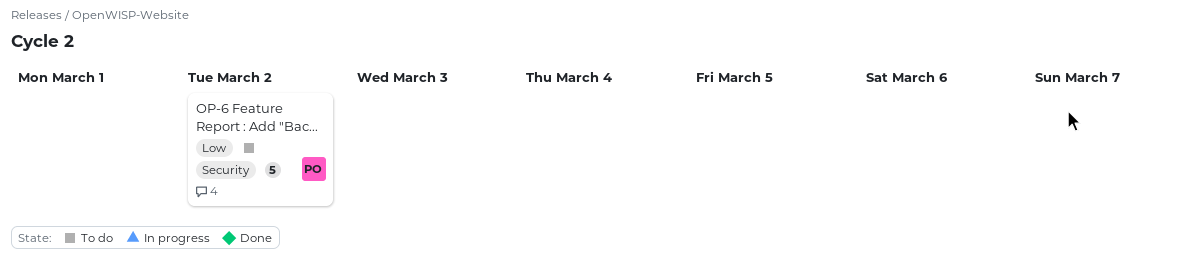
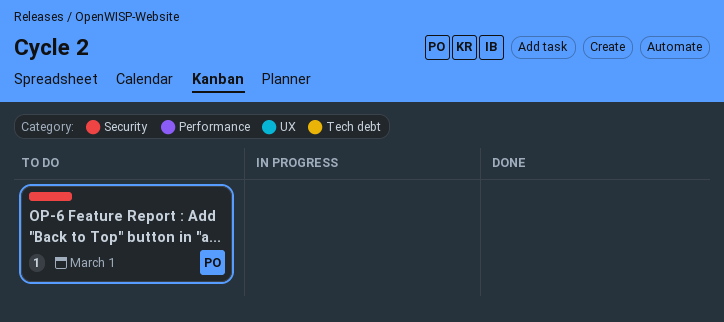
OP-6, estimate: 5 -> 1
OP-6, due: Mar 2 -> Mar 1

